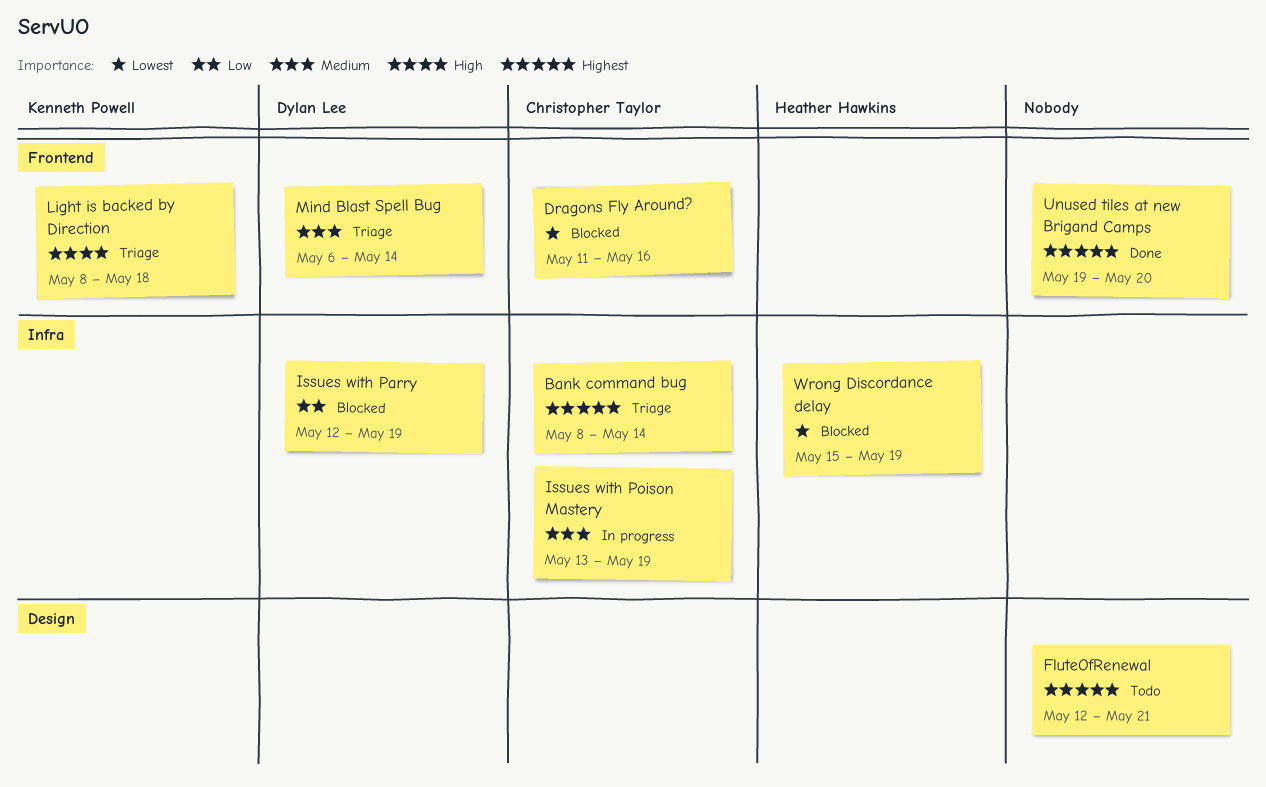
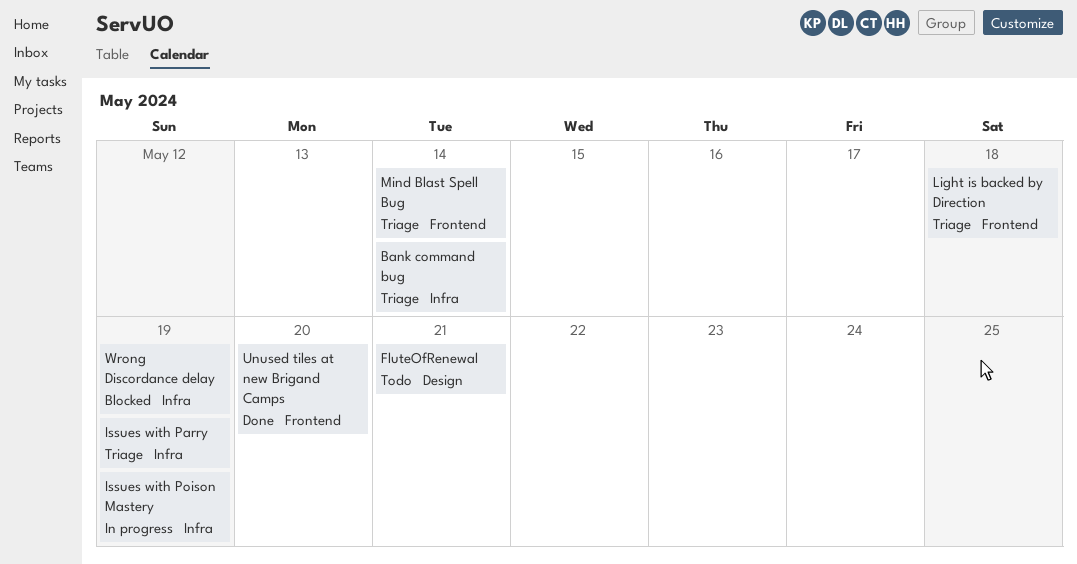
Dragons Fly Around?: present -> none
Issues with Parry, status: Blocked -> Triage

